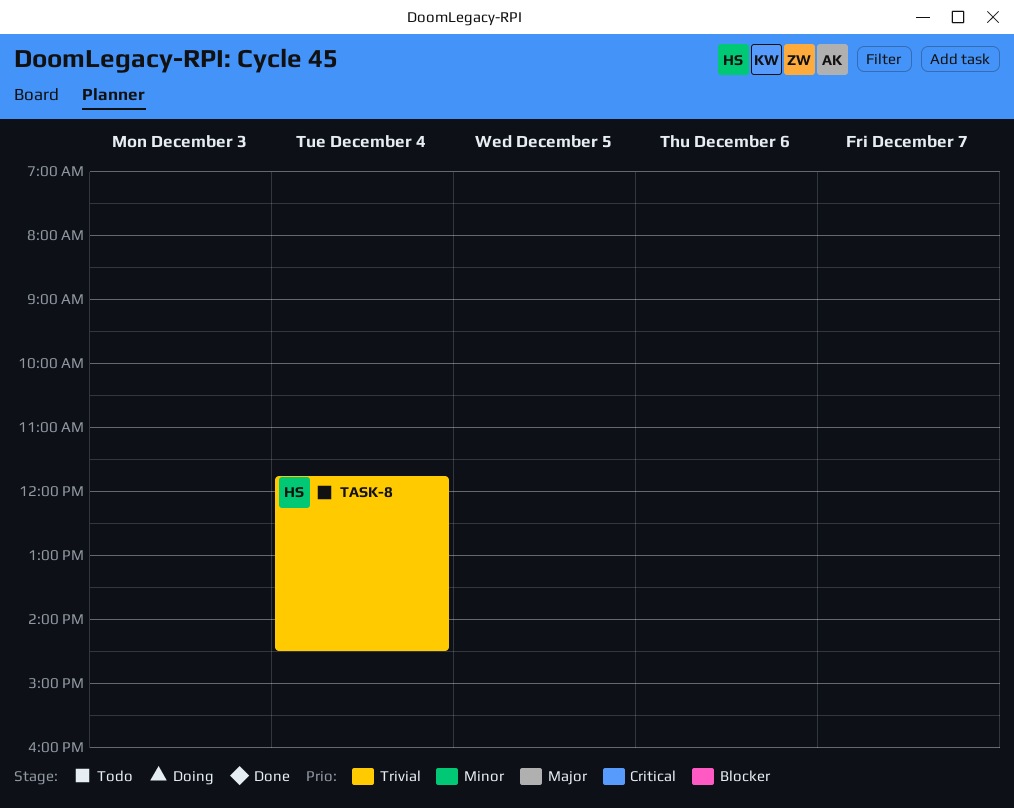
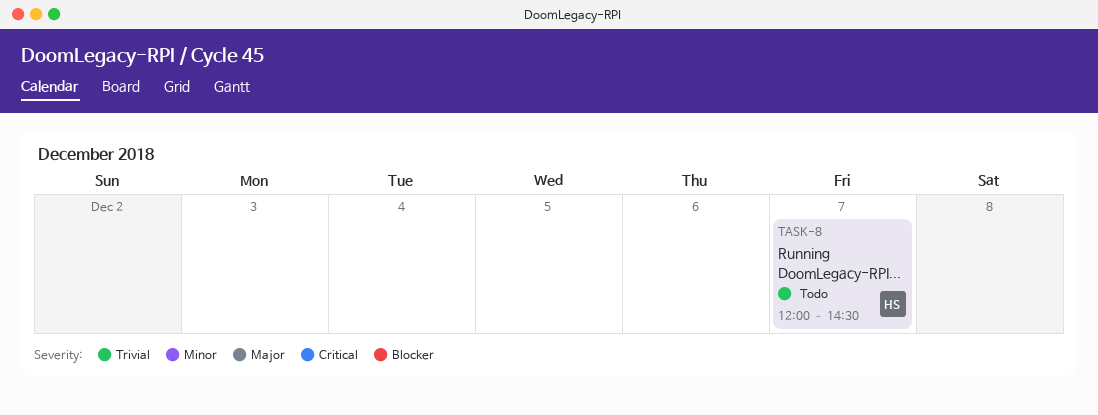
TASK-8, day: Dec 4 -> Dec 7
TASK-8, begins: 11:45 -> 12:00

